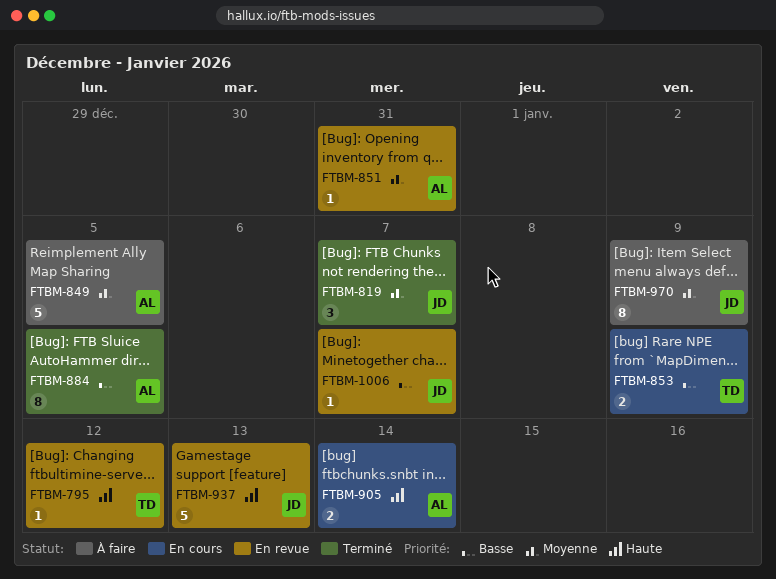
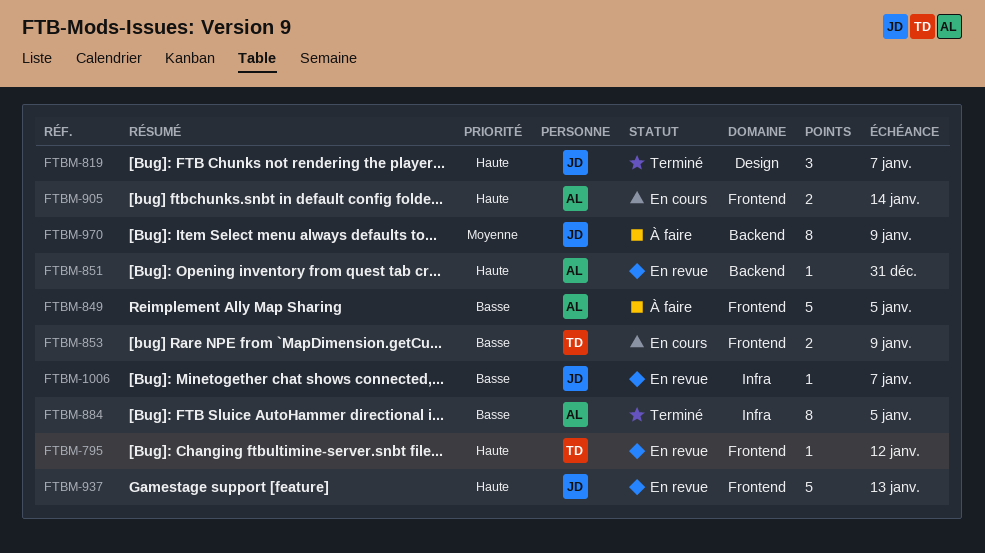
FTBM-819, priority: Moyenne -> Haute
FTBM-849, priority: Moyenne -> Basse
FTBM-851, priority: Moyenne -> Haute

